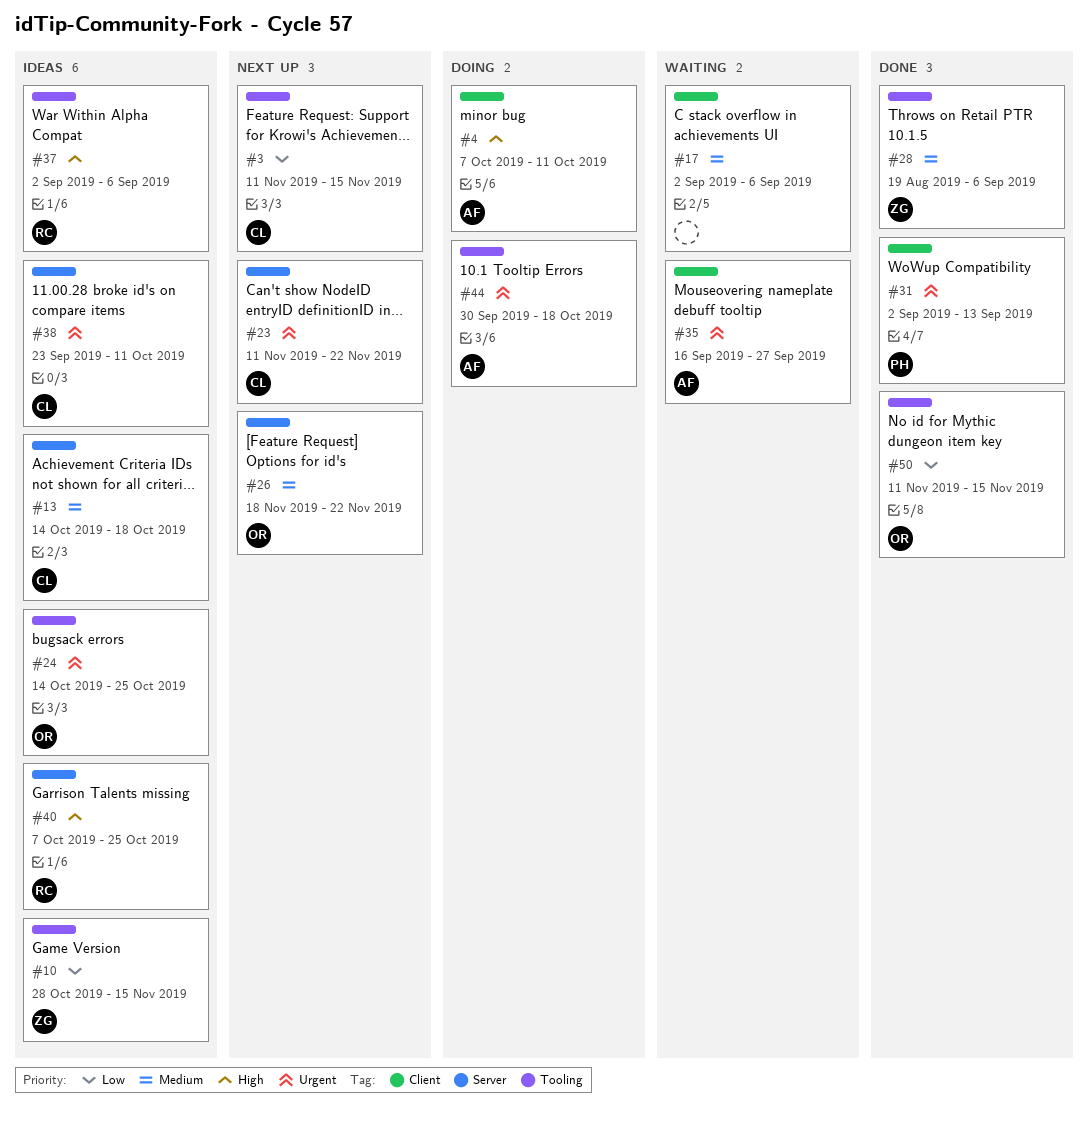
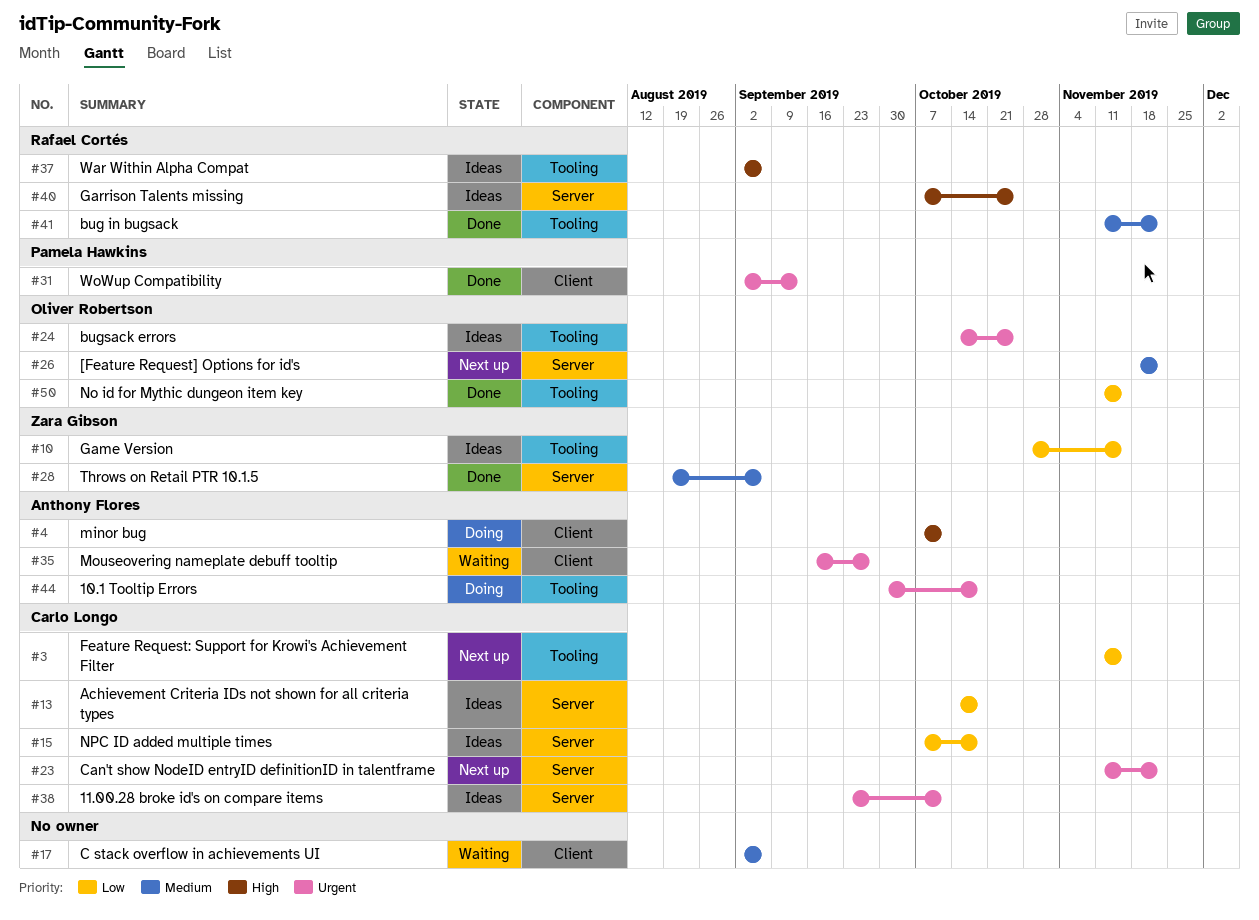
#13, priority: Medium -> Low
#15: none -> present
#28, label: Tooling -> Server
#41: none -> present

